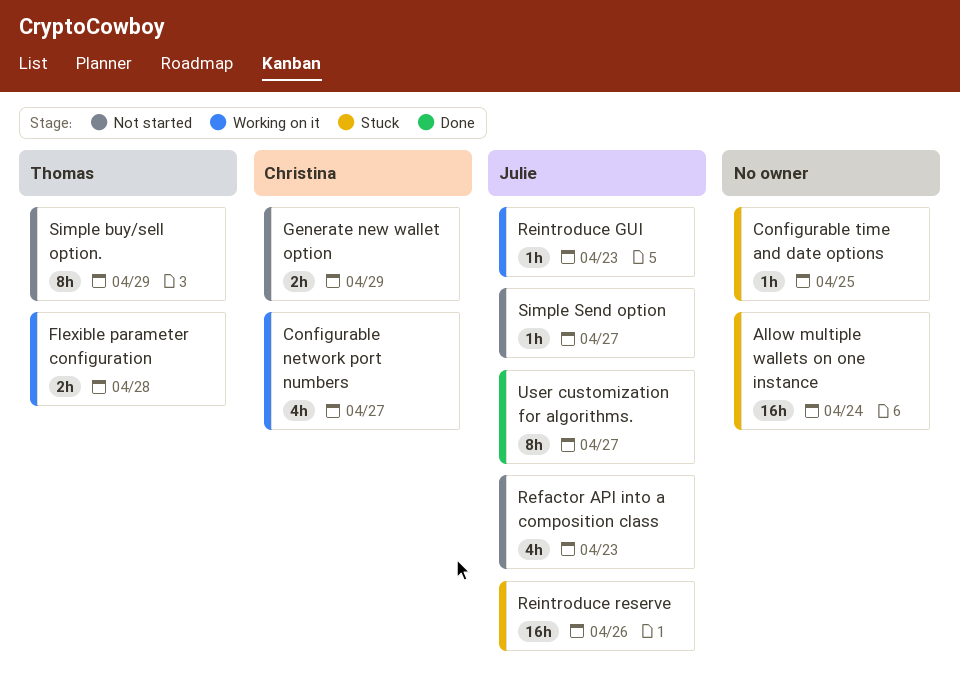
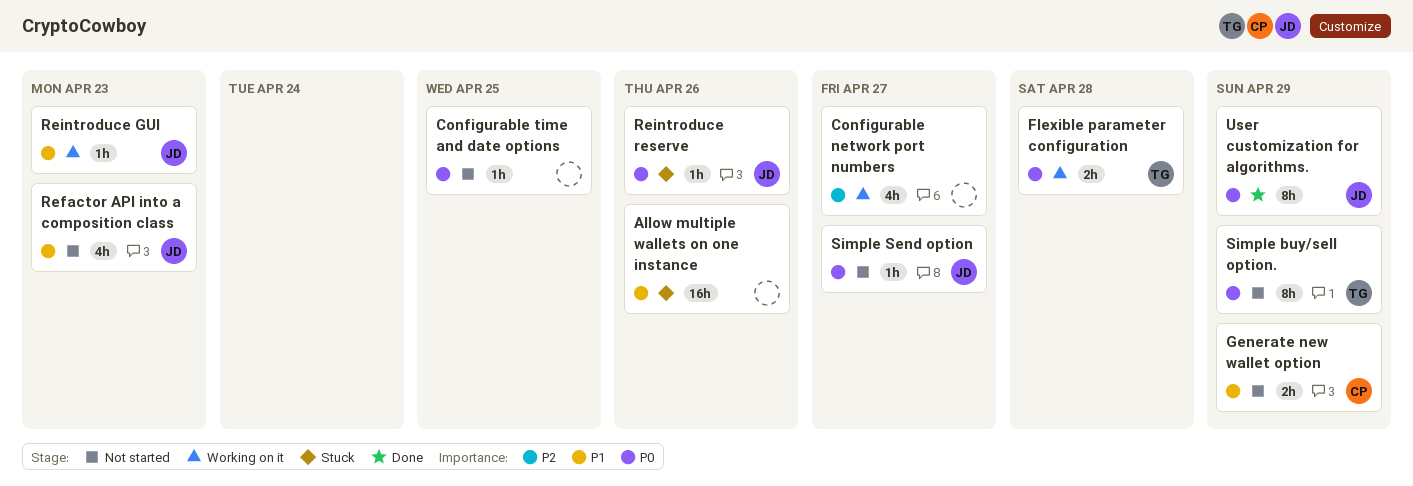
Allow multiple wallets on one instance, due: Apr 24 -> Apr 26
Configurable network port numbers, owner: Christina -> none
Configurable time and date options, status: Stuck -> Not started
Reintroduce reserve, estimate: 16h -> 1h
User customization for algorithms., due: Apr 27 -> Apr 29

